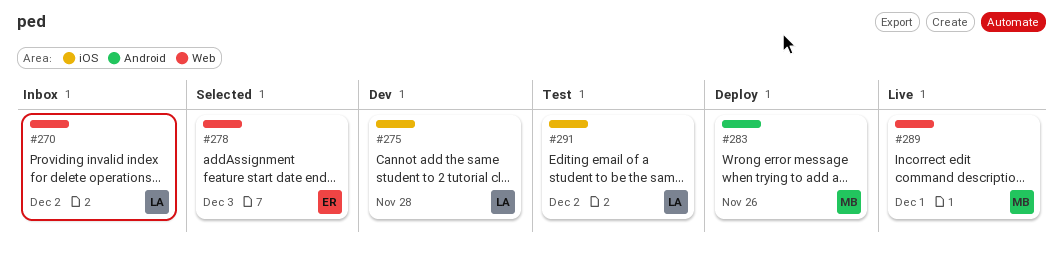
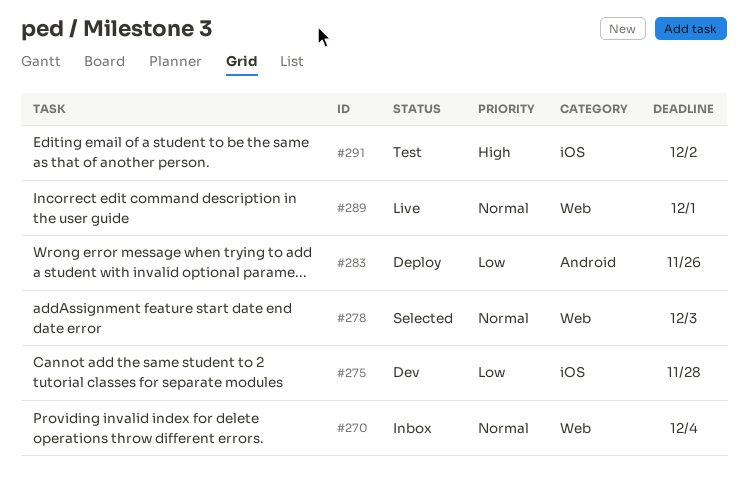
#270, due: Dec 2 -> Dec 4

